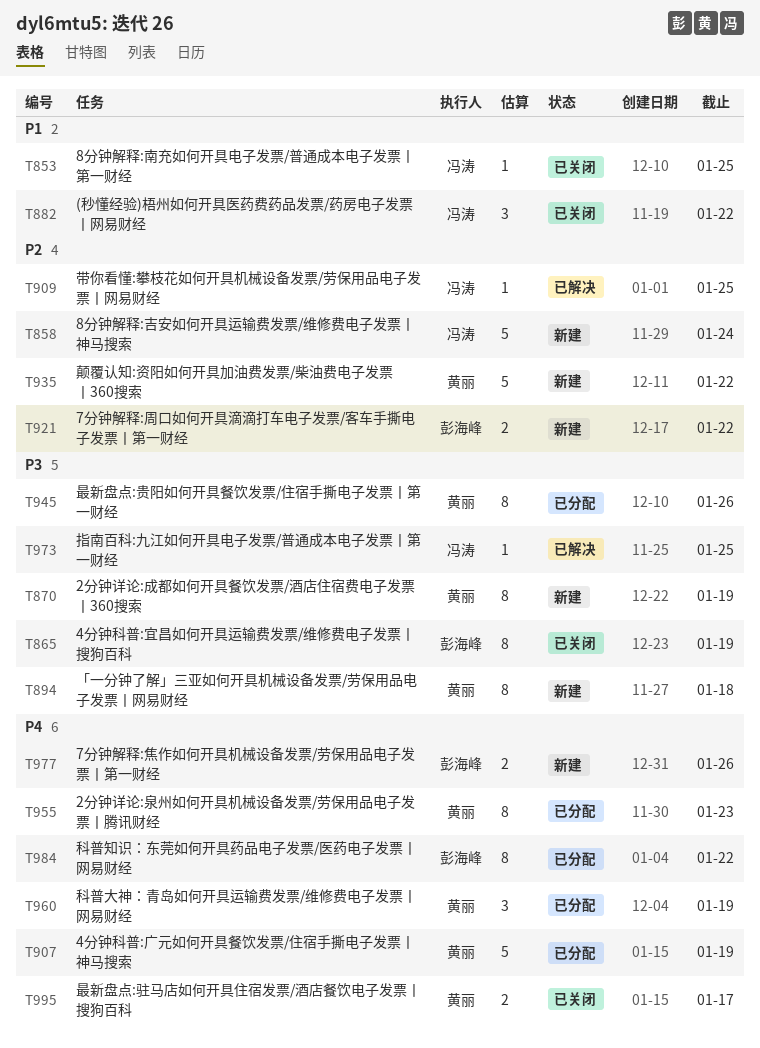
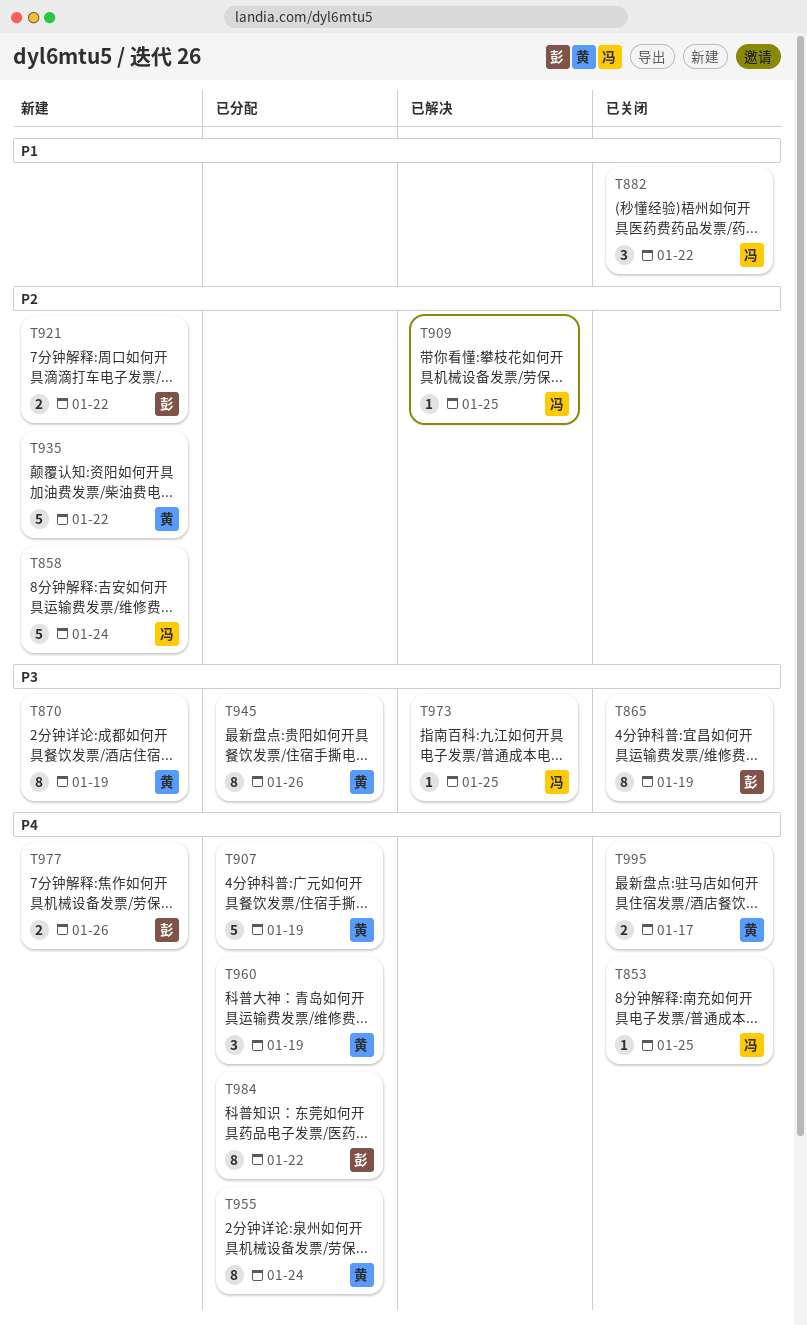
T853, priority: P1 -> P4
T894: present -> none
T955, due: Jan 23 -> Jan 24

